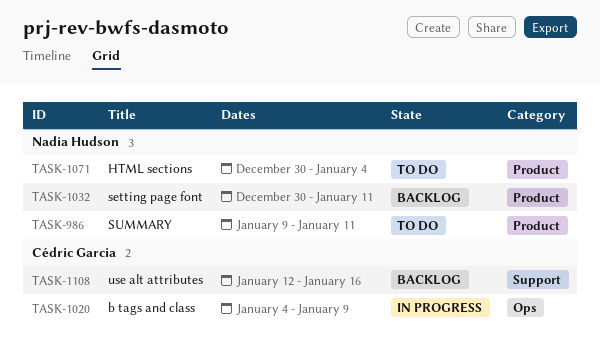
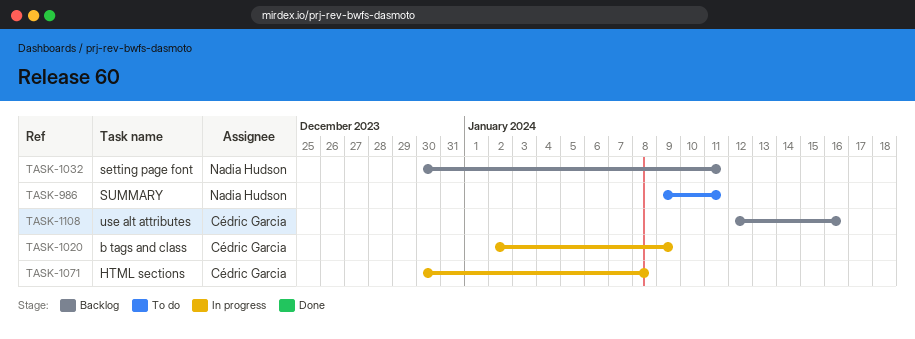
TASK-1020, start: Jan 4 -> Jan 2
TASK-1071, status: To do -> In progress
TASK-1071, owner: Nadia Hudson -> Cédric Garcia
TASK-1071, due: Jan 4 -> Jan 8

